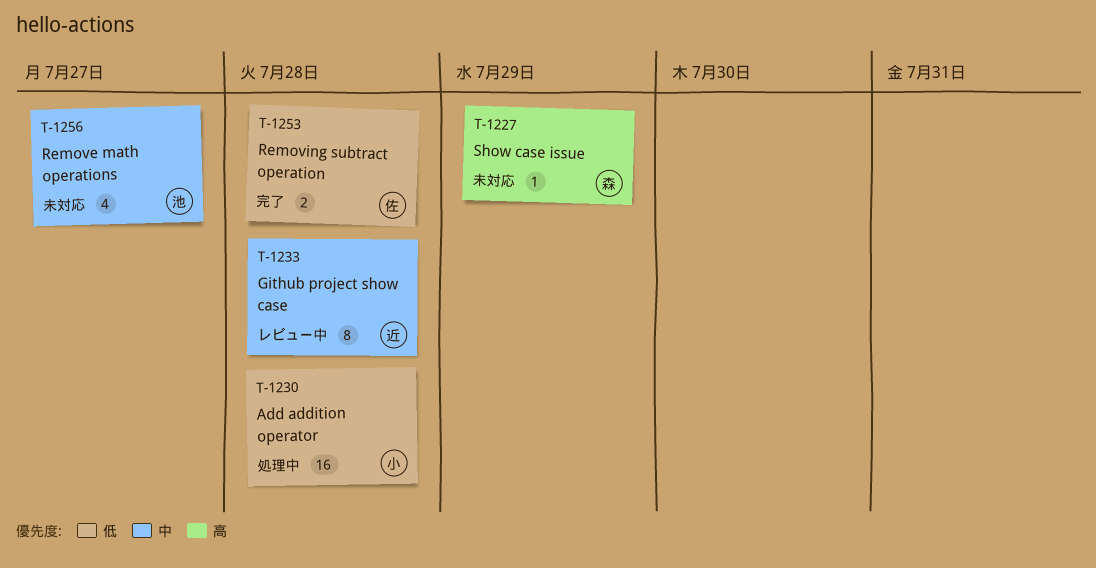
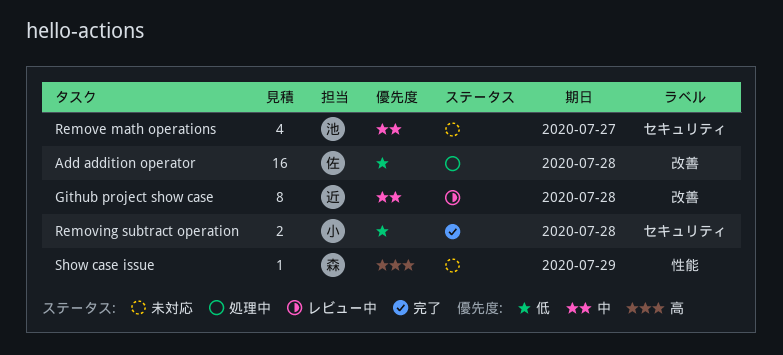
Add addition operator, owner: 小 -> 佐
Removing subtract operation, owner: 佐 -> 小

